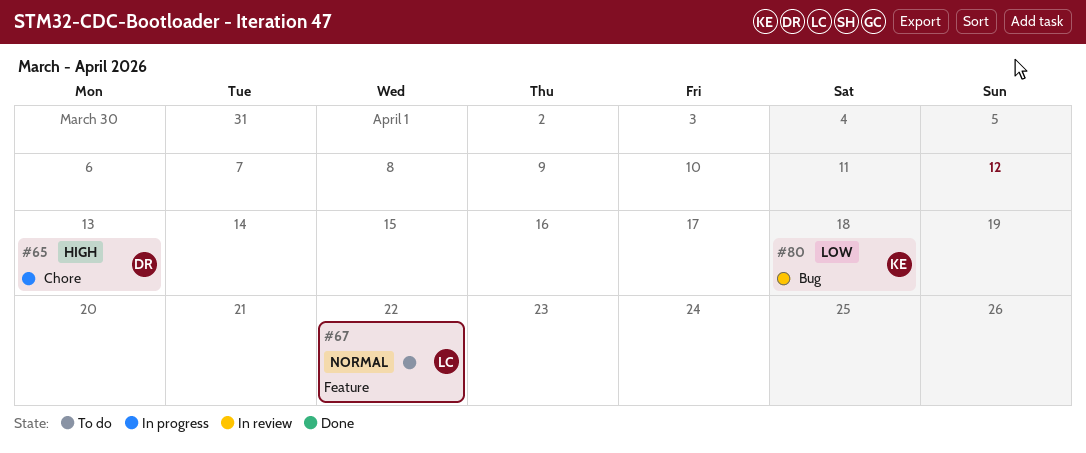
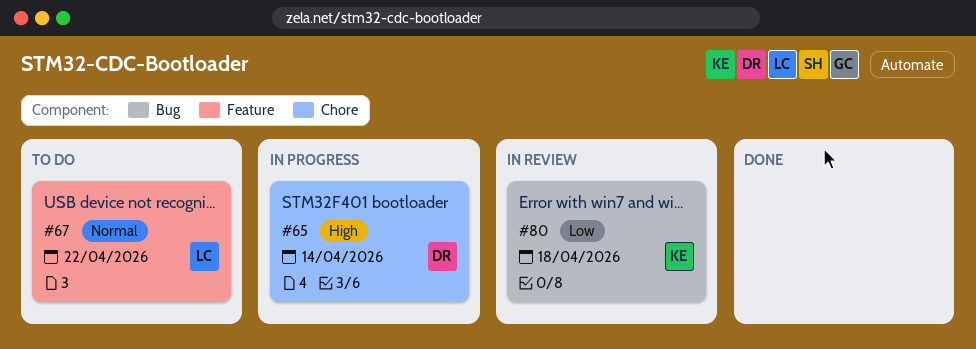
#65, due: Apr 13 -> Apr 14

